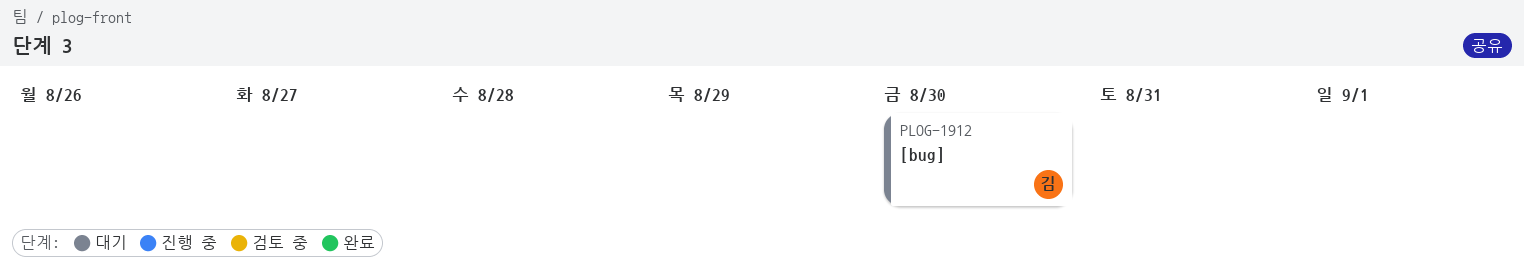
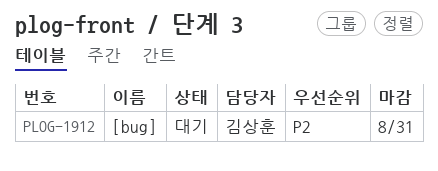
PLOG-1912, due: Aug 30 -> Aug 31

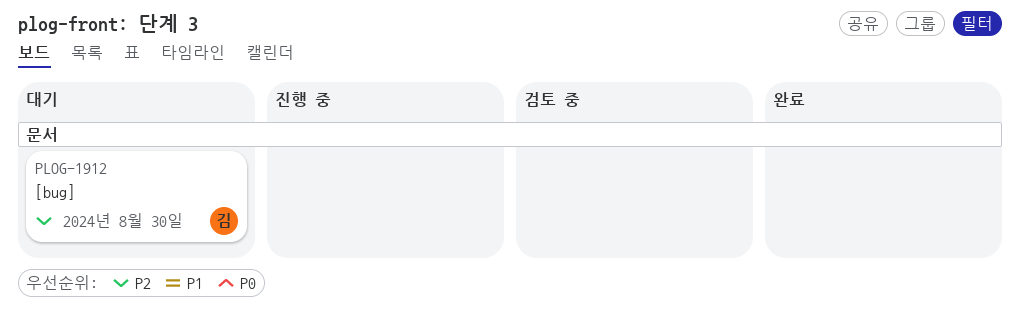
PLOG-1912, due: Aug 31 -> Aug 30

